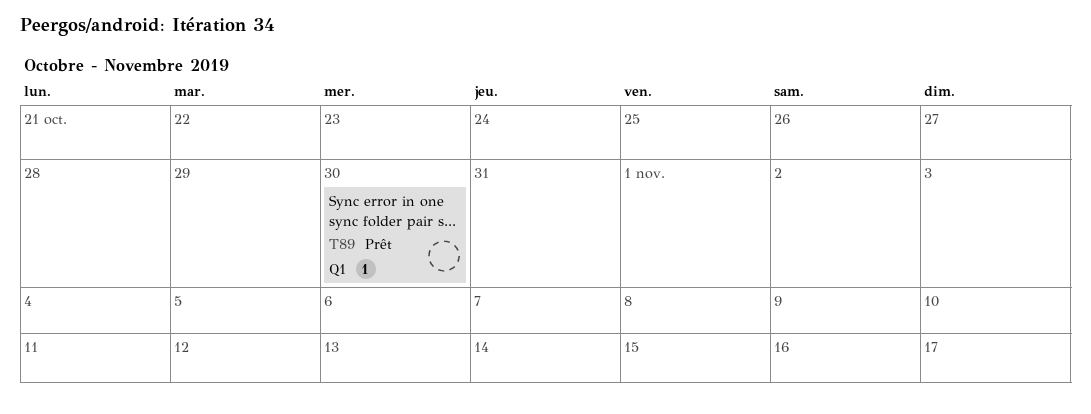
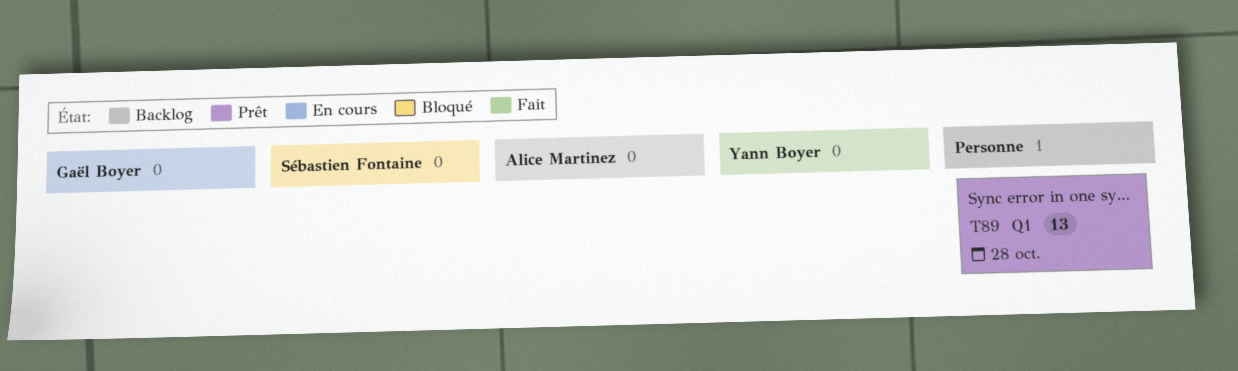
T89, estimate: 1 -> 13
T89, due: Oct 30 -> Oct 28

